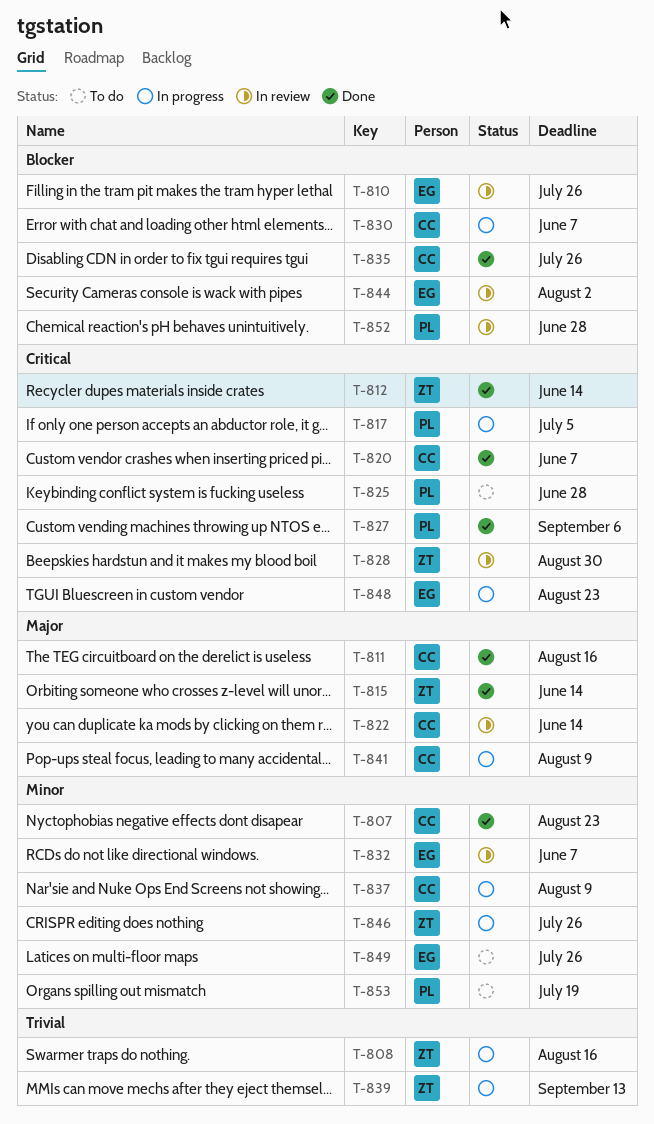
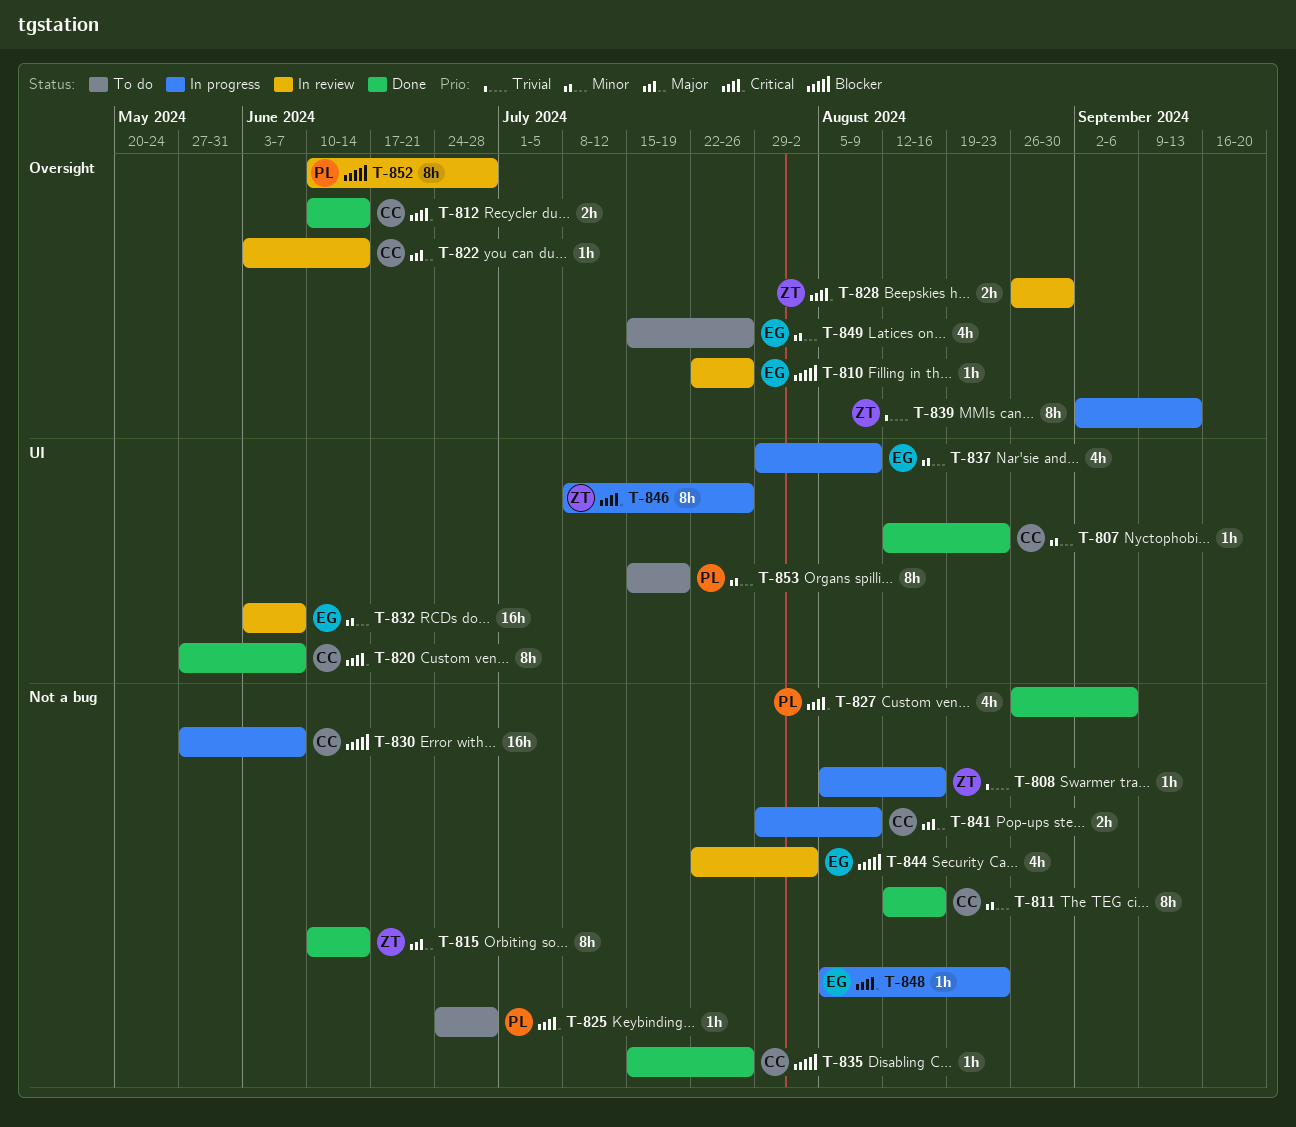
T-811, priority: Major -> Minor
T-812, owner: ZT -> CC
T-817: present -> none
T-837, owner: CC -> EG
T-846, priority: Minor -> Critical

